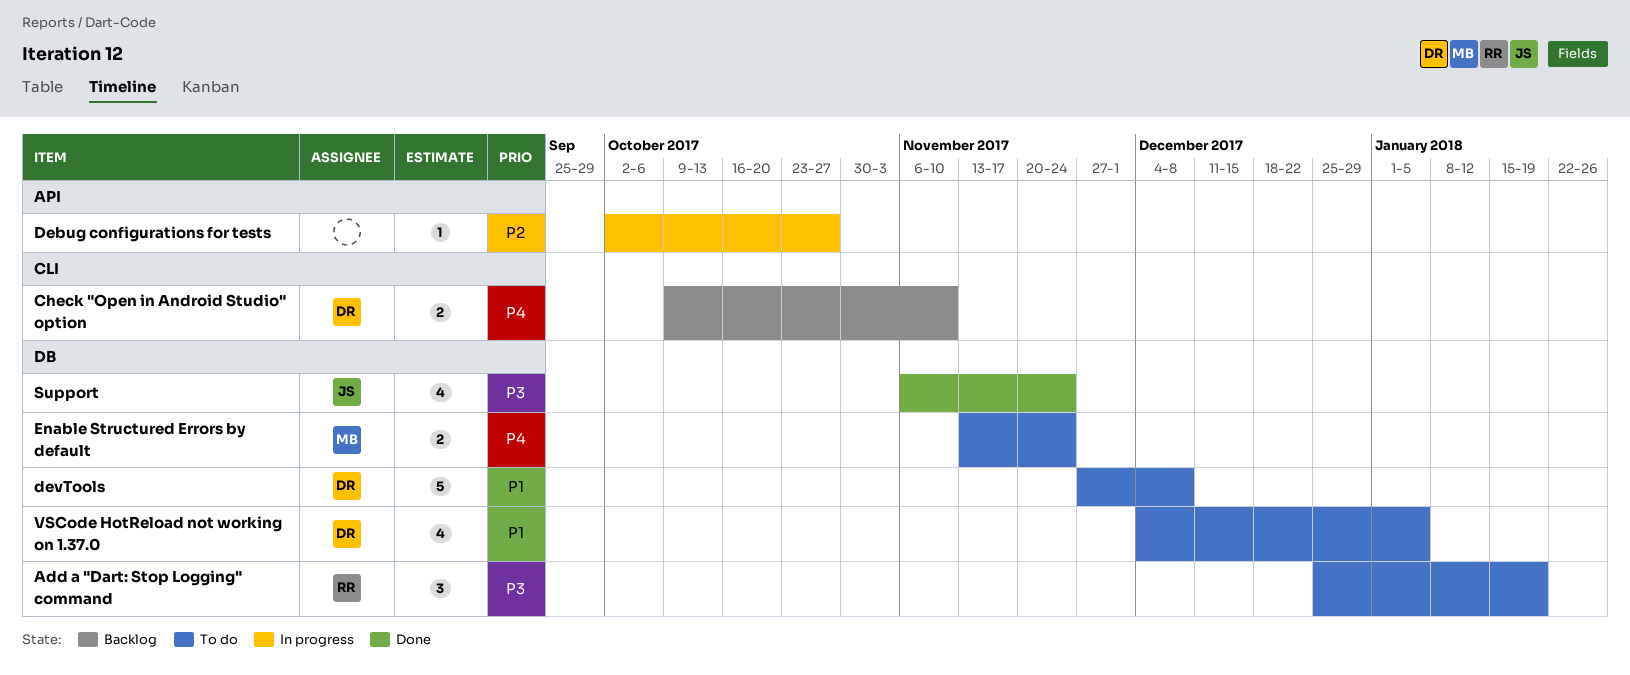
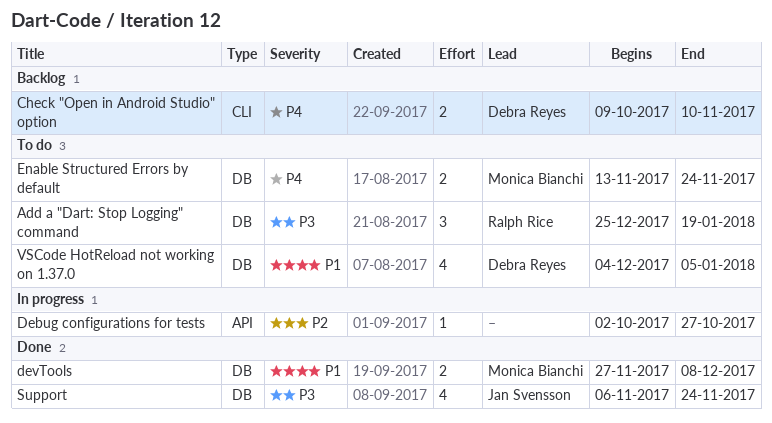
devTools, status: To do -> Done
devTools, owner: Debra Reyes -> Monica Bianchi
devTools, estimate: 5 -> 2

